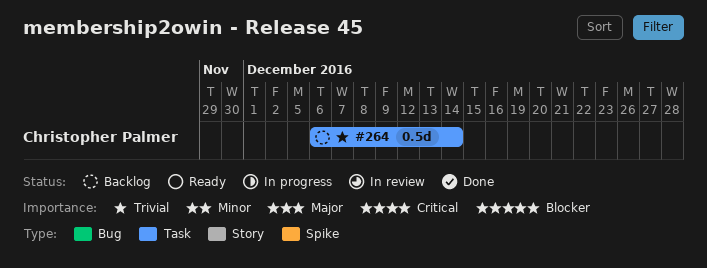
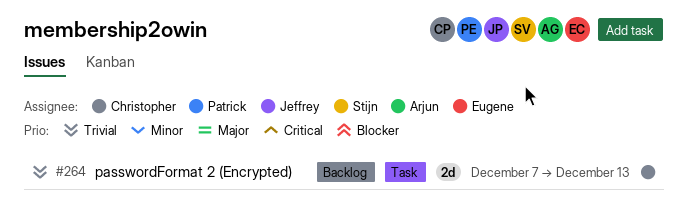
#264, estimate: 0.5d -> 2d
#264, start: Dec 6 -> Dec 7
#264, due: Dec 14 -> Dec 13

